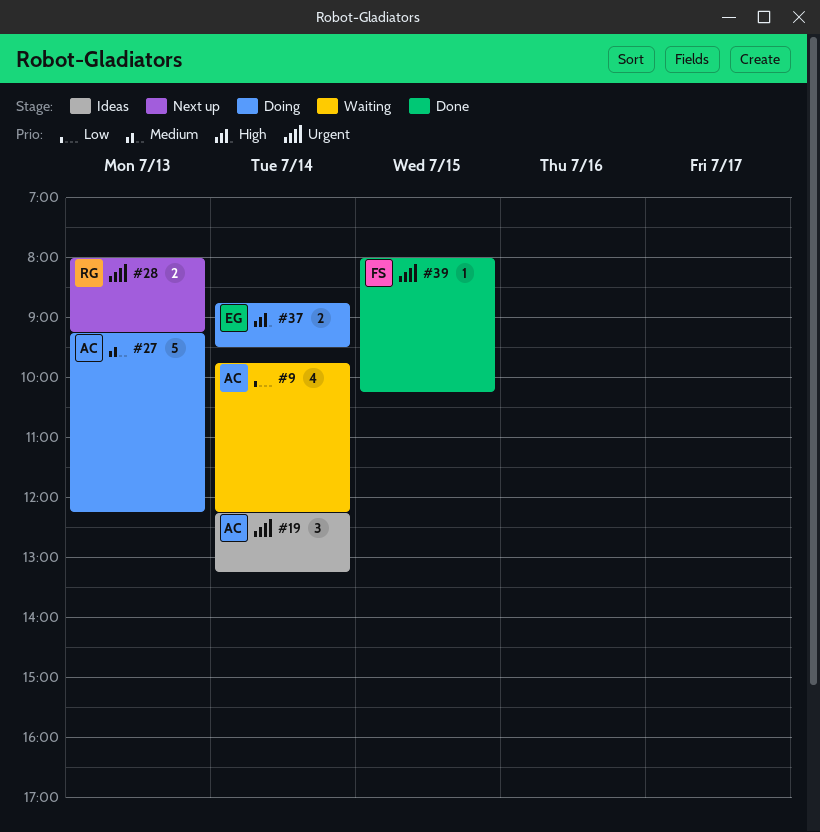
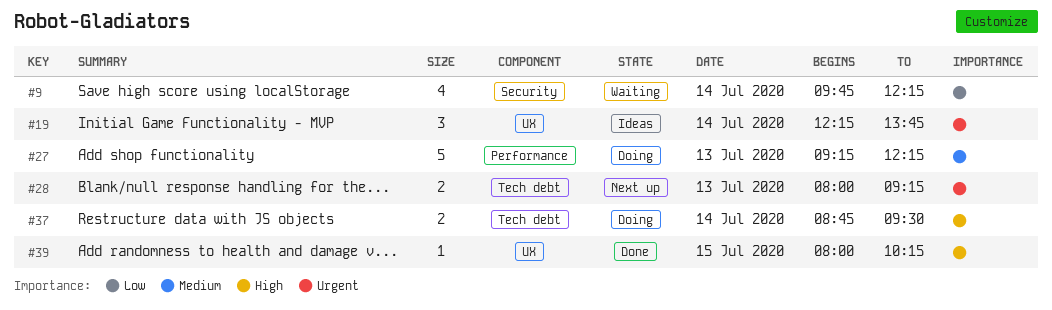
#19, ends: 13:15 -> 13:45
#39, priority: Urgent -> High

